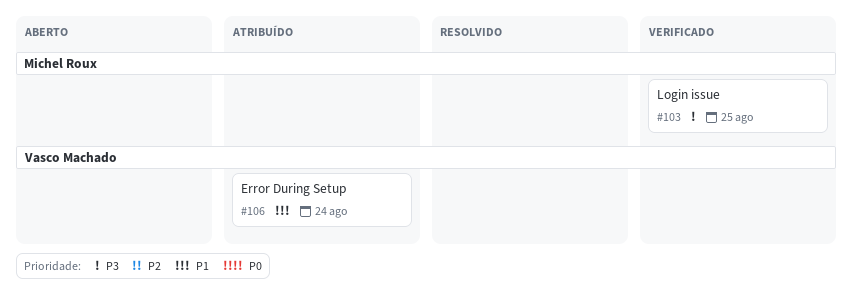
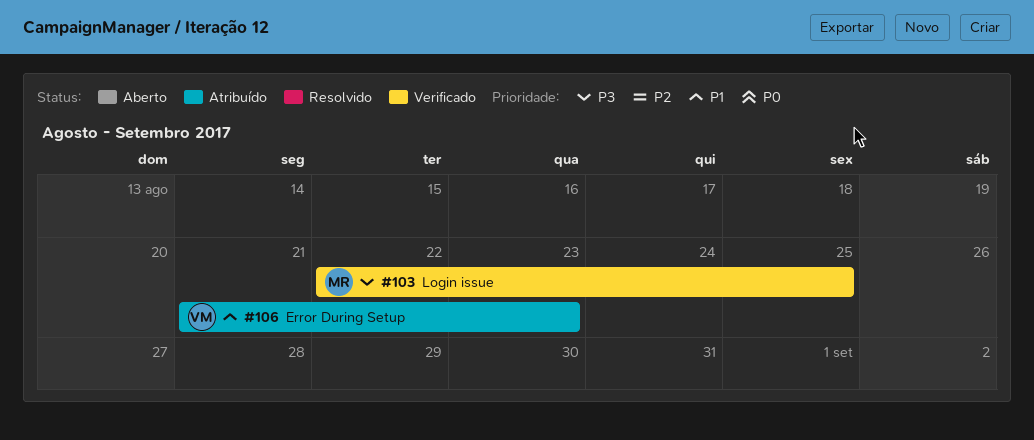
#106, due: Aug 24 -> Aug 23

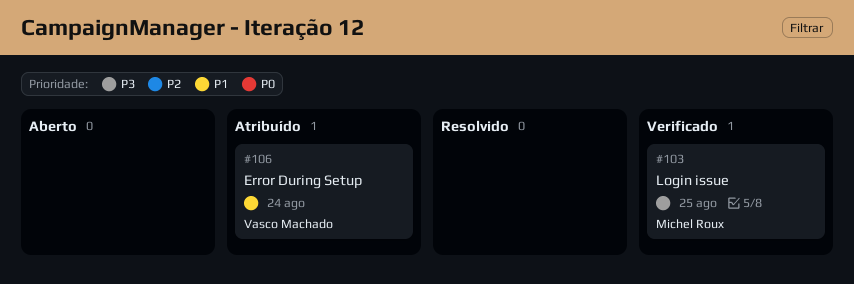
#106, due: Aug 23 -> Aug 24

